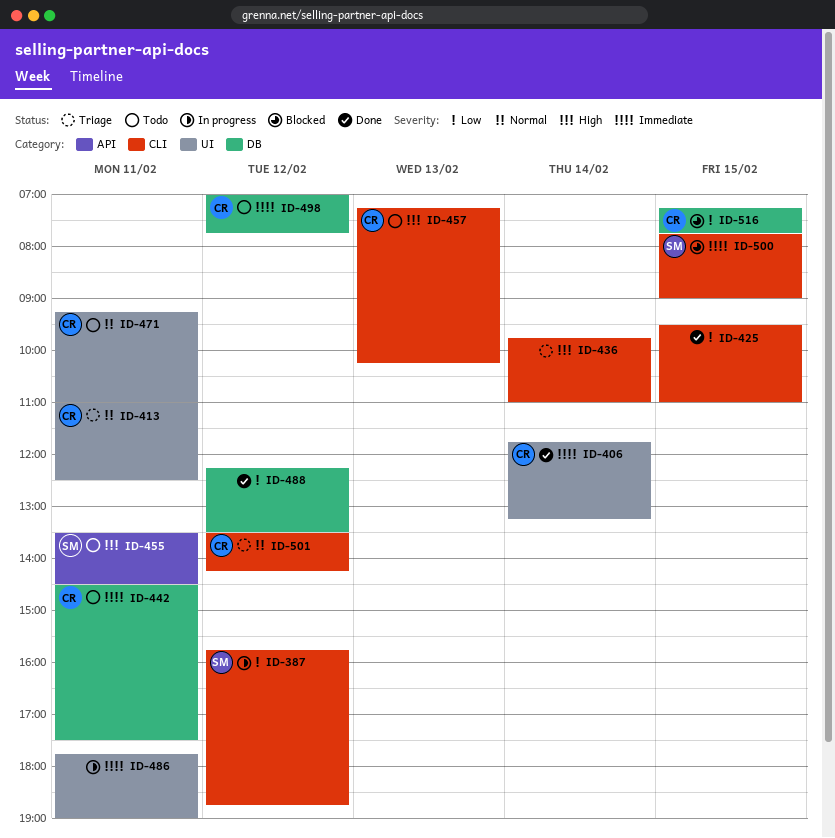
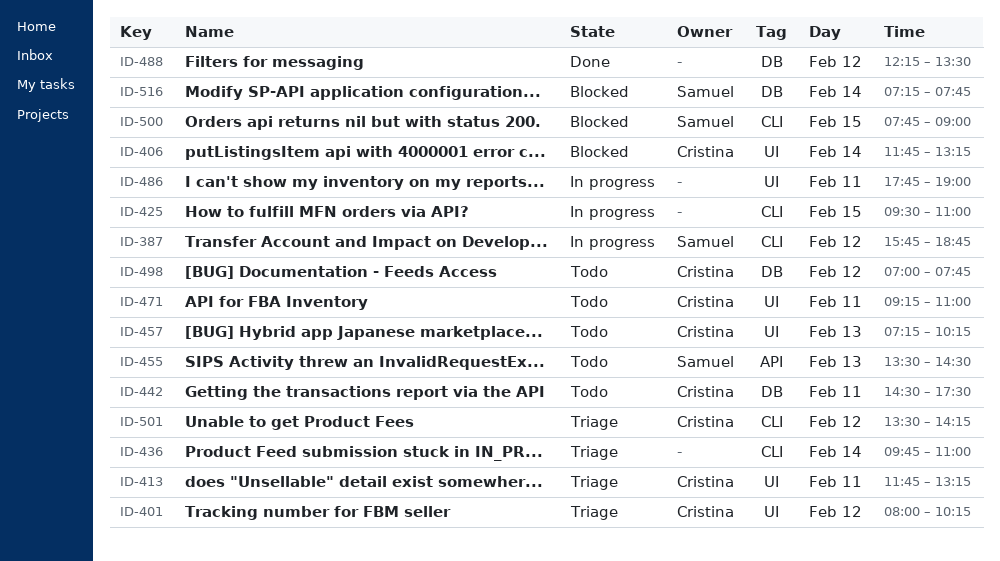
ID-401: none -> present
ID-406, status: Done -> Blocked
ID-413, begins: 11:00 -> 11:45
ID-413, ends: 12:30 -> 13:15
ID-425, status: Done -> In progress
ID-455, day: Feb 11 -> Feb 13
ID-457, label: CLI -> UI
ID-516, owner: Cristina -> Samuel
ID-516, day: Feb 15 -> Feb 14

